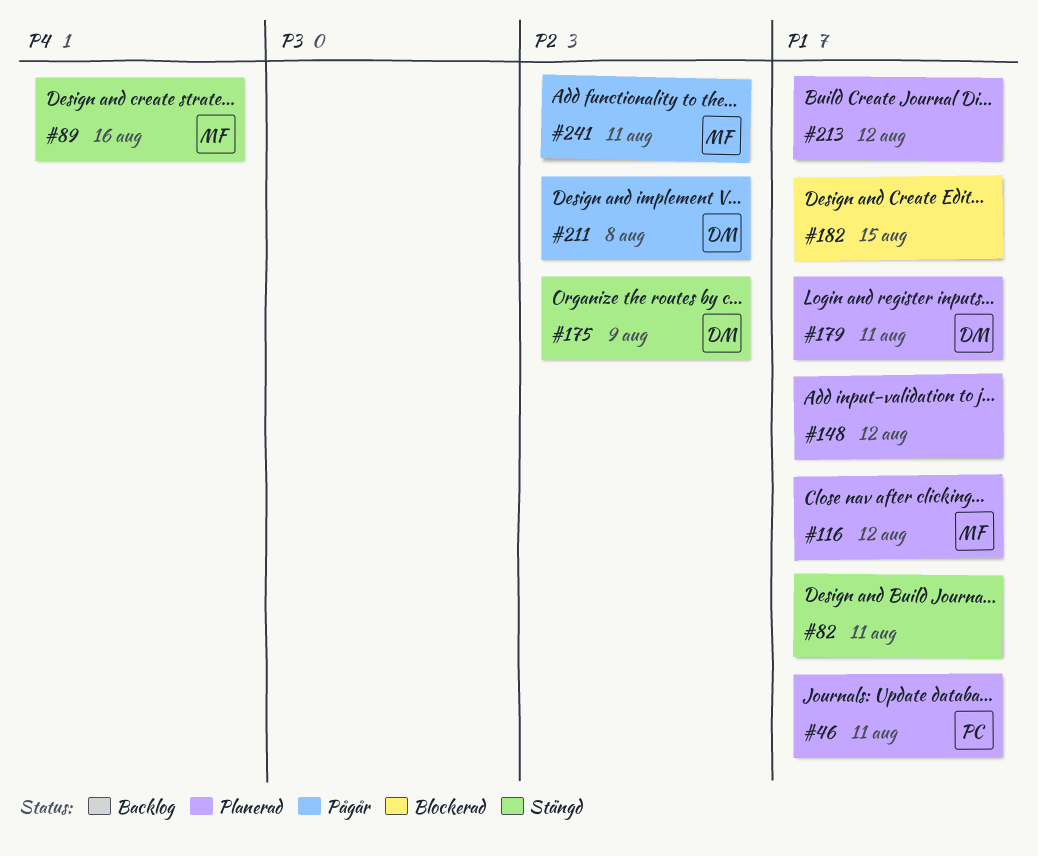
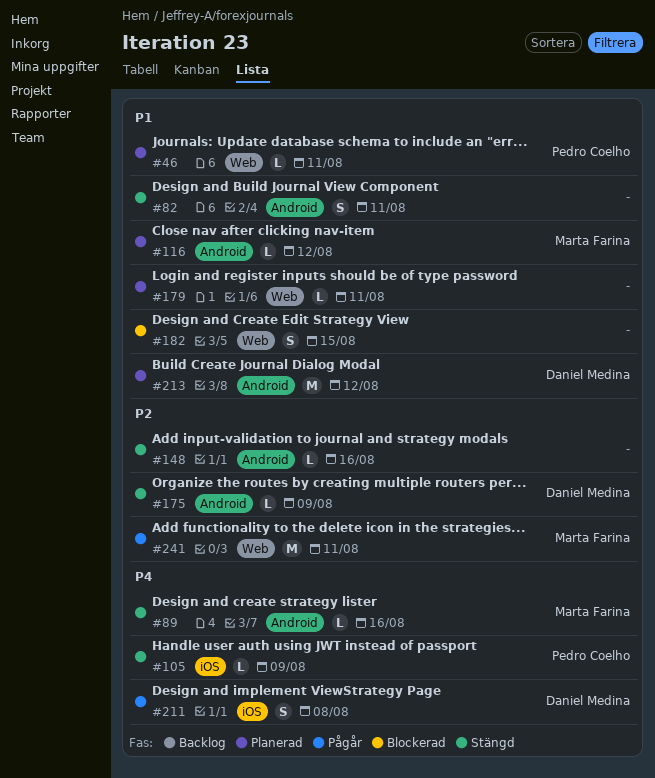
#105: none -> present
#148, status: Planerad -> Stängd
#148, priority: P1 -> P2
#148, due: Aug 12 -> Aug 16
#179, owner: Daniel Medina -> none
#211, priority: P2 -> P4
#213, owner: none -> Daniel Medina

